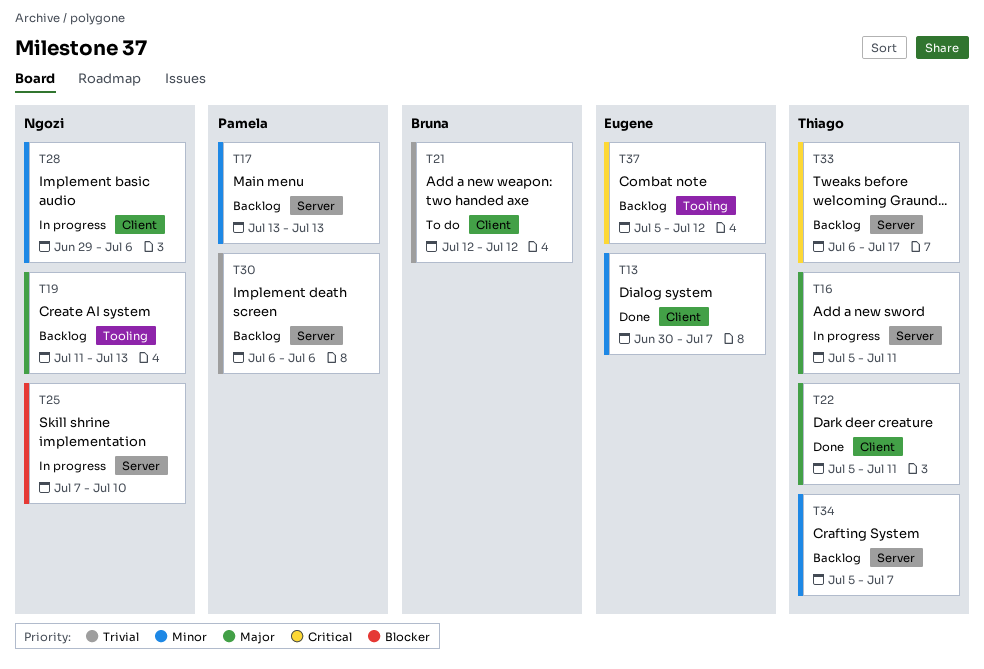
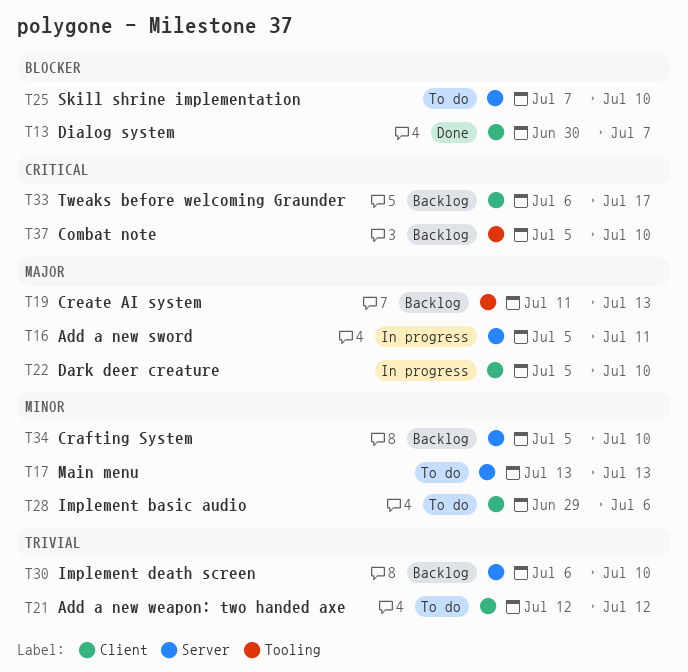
T13, priority: Minor -> Blocker
T17, status: Backlog -> To do
T22, status: Done -> In progress
T22, due: Jul 11 -> Jul 10
T25, status: In progress -> To do
T28, status: In progress -> To do
T30, due: Jul 6 -> Jul 10
T33, label: Server -> Client
T34, due: Jul 7 -> Jul 10
T37, due: Jul 12 -> Jul 10

